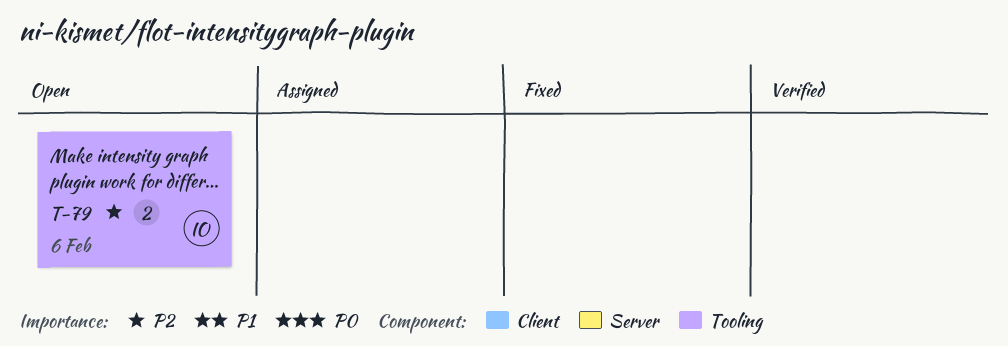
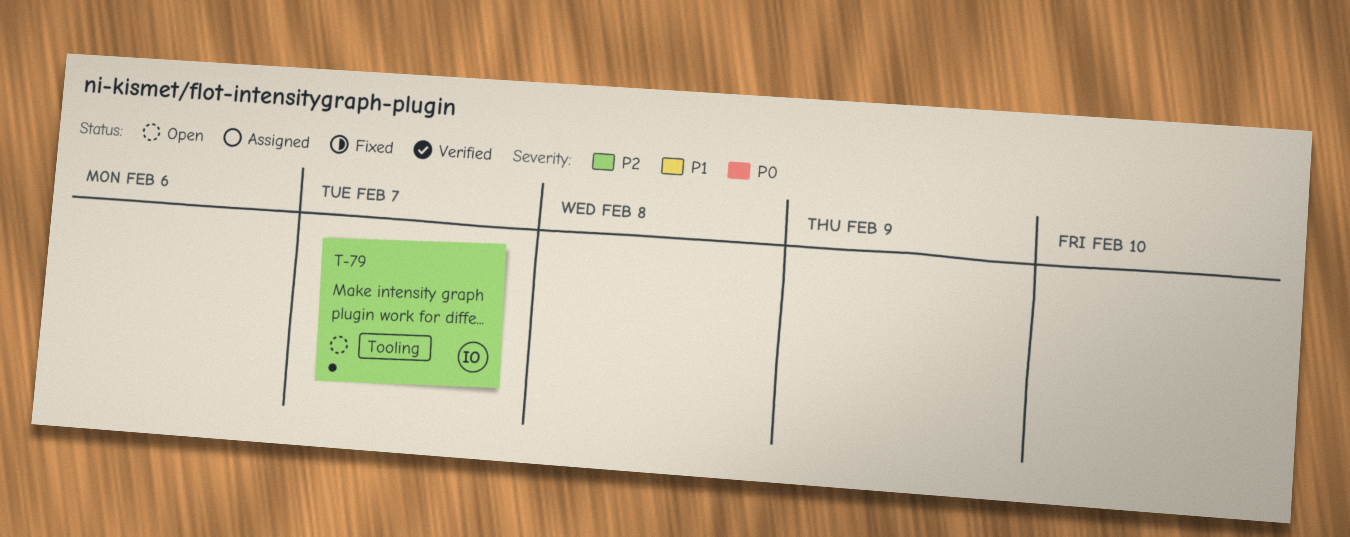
T-79, estimate: 2 -> 1
T-79, due: Feb 6 -> Feb 7

